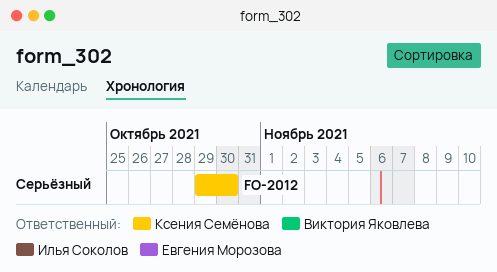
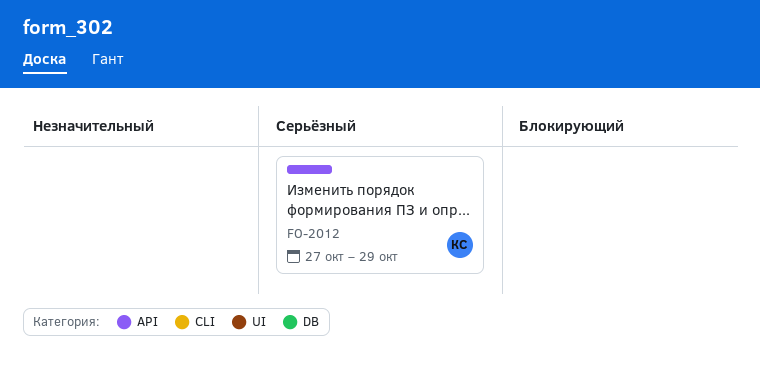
FO-2012, start: Oct 29 -> Oct 27
FO-2012, due: Oct 30 -> Oct 29

